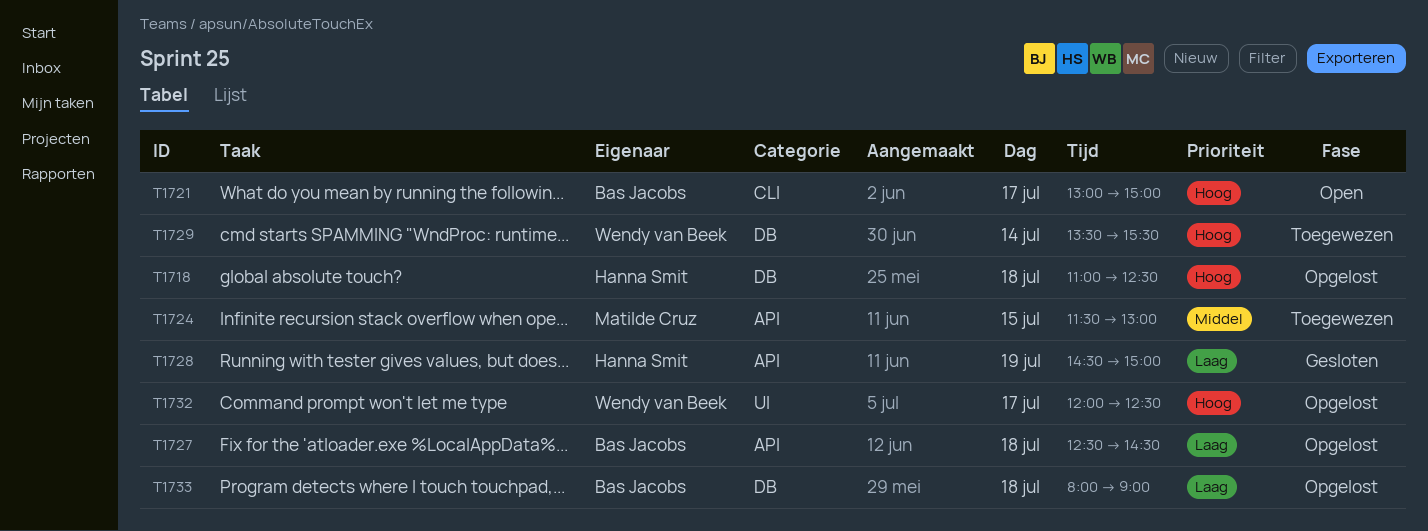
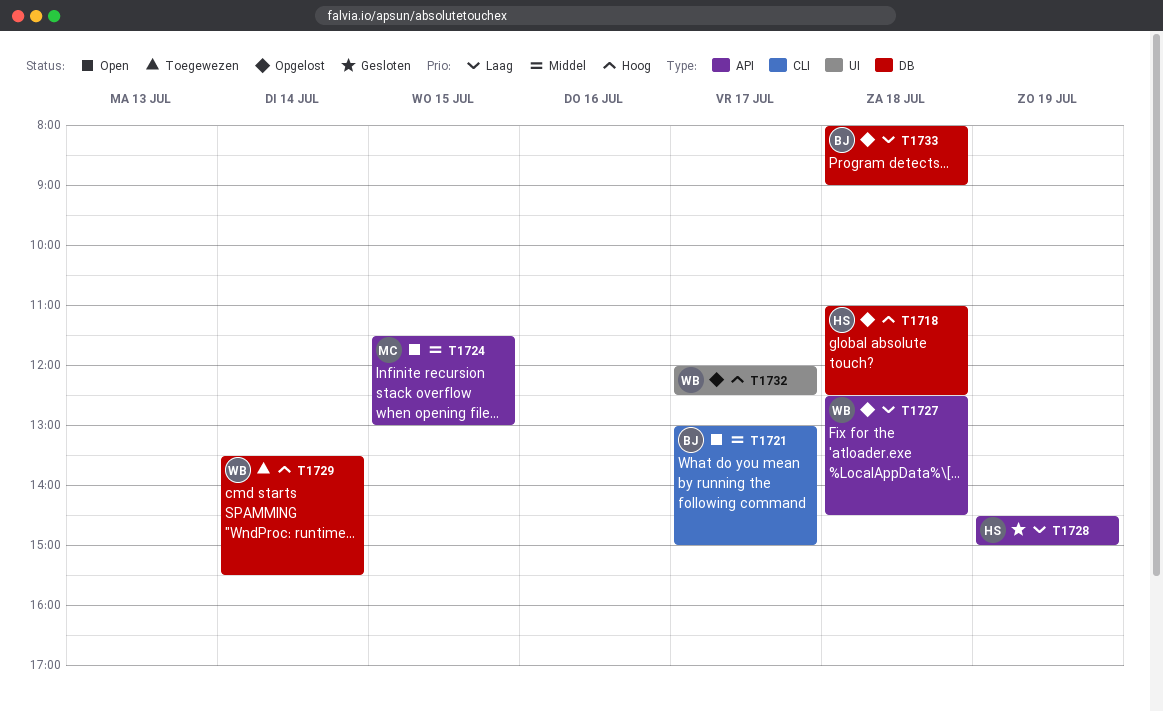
T1721, priority: Hoog -> Middel
T1724, status: Toegewezen -> Open
T1727, owner: Bas Jacobs -> Wendy van Beek

